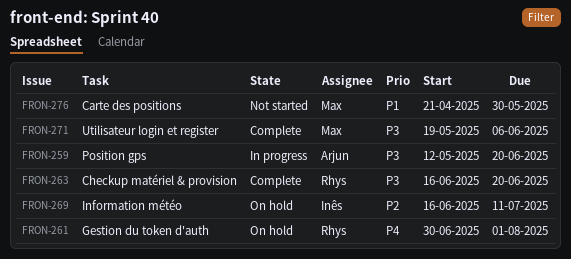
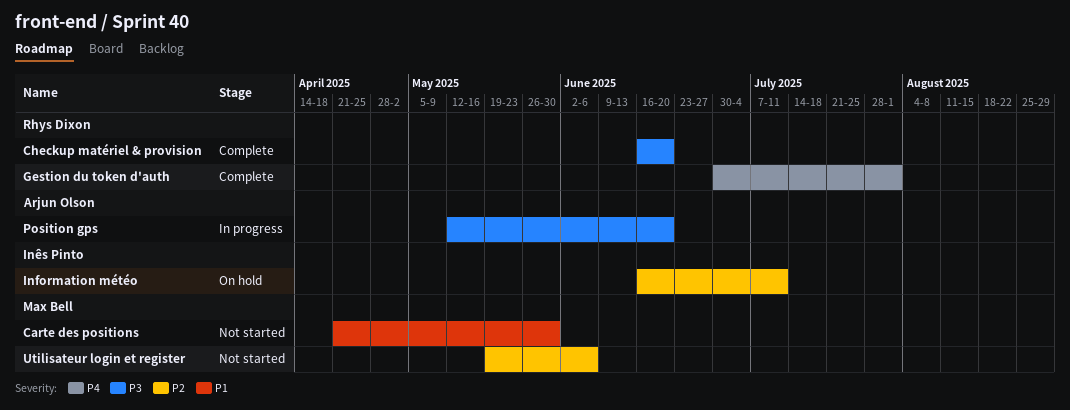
Gestion du token d'auth, status: On hold -> Complete
Utilisateur login et register, status: Complete -> Not started
Utilisateur login et register, priority: P3 -> P2

